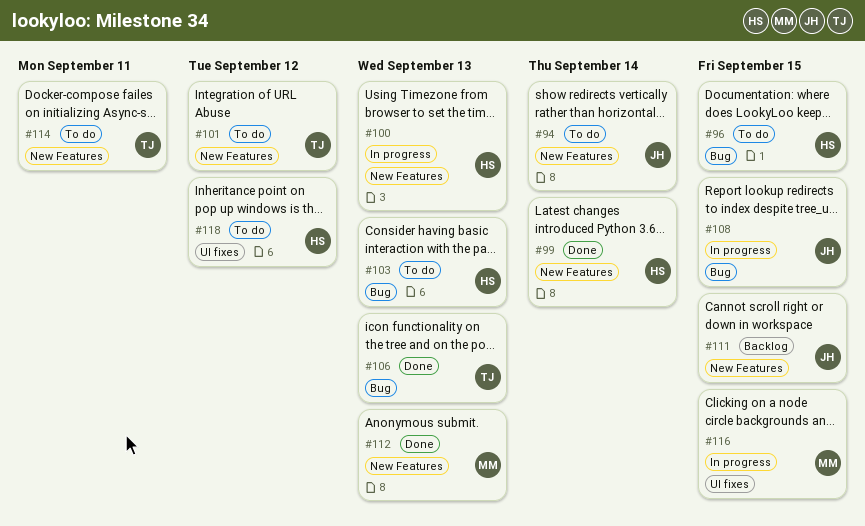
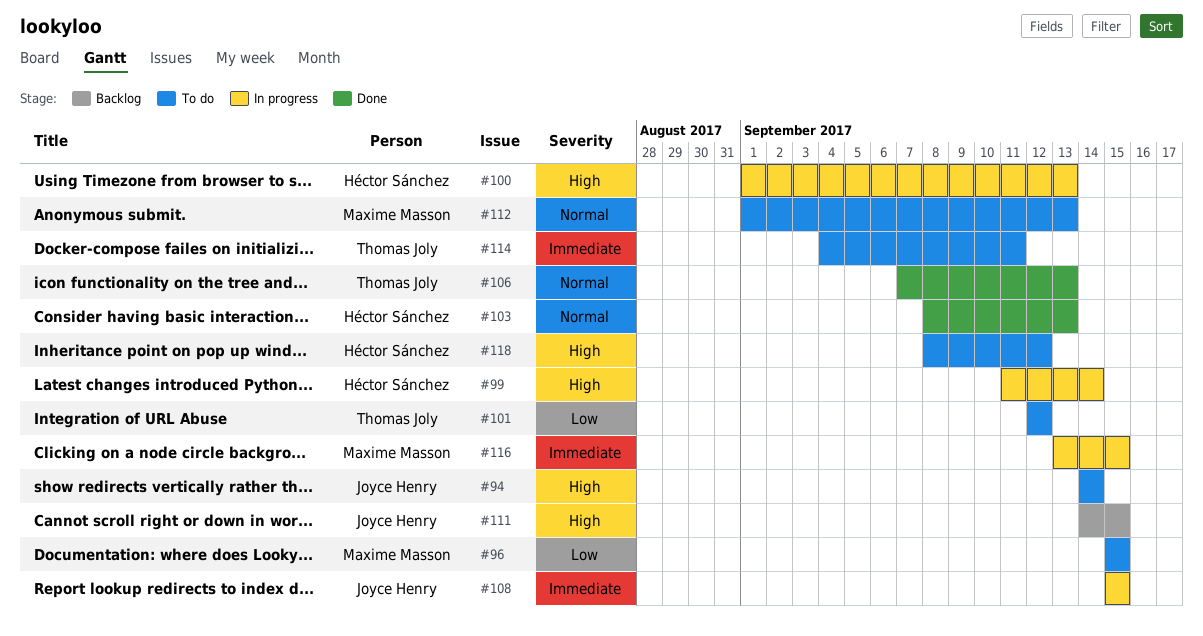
#96, owner: Héctor Sánchez -> Maxime Masson
#99, status: Done -> In progress
#103, status: To do -> Done
#112, status: Done -> To do

